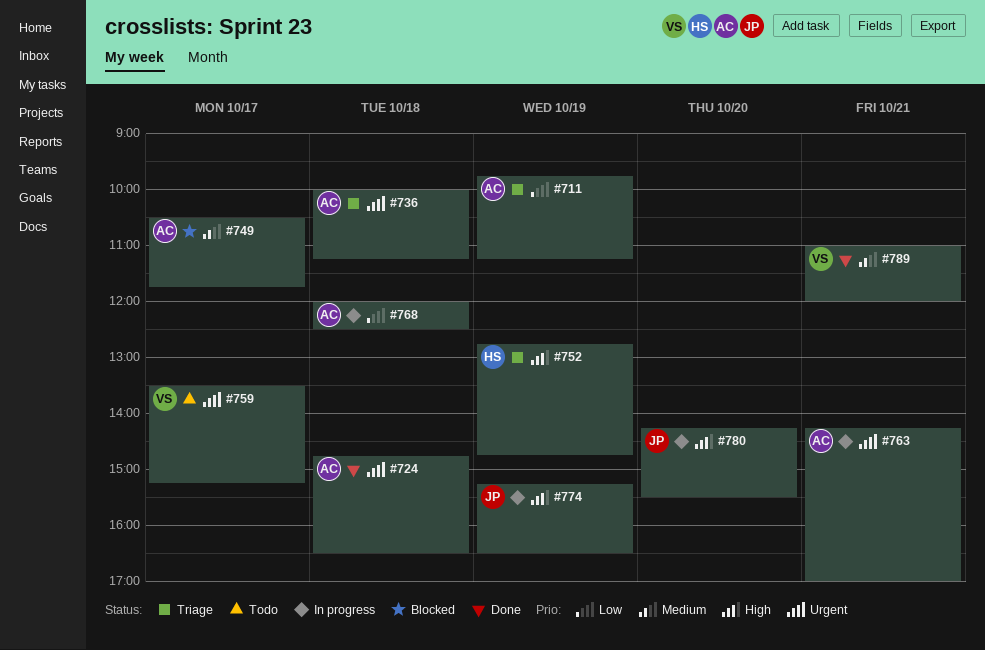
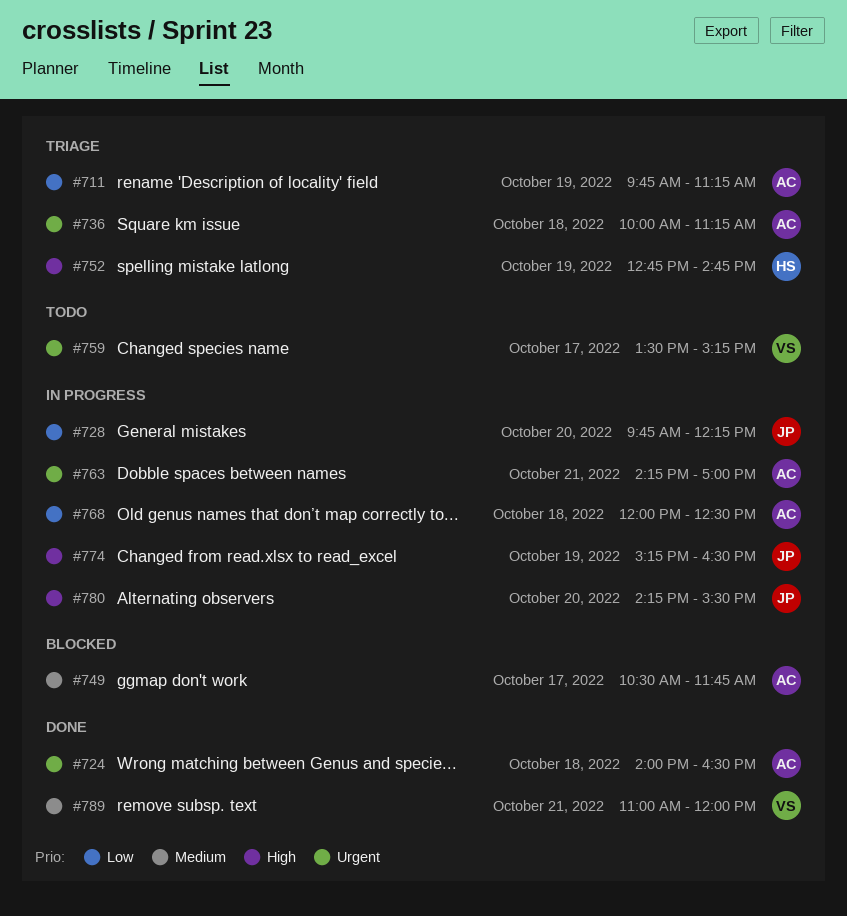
#724, begins: 14:45 -> 14:00
#728: none -> present

